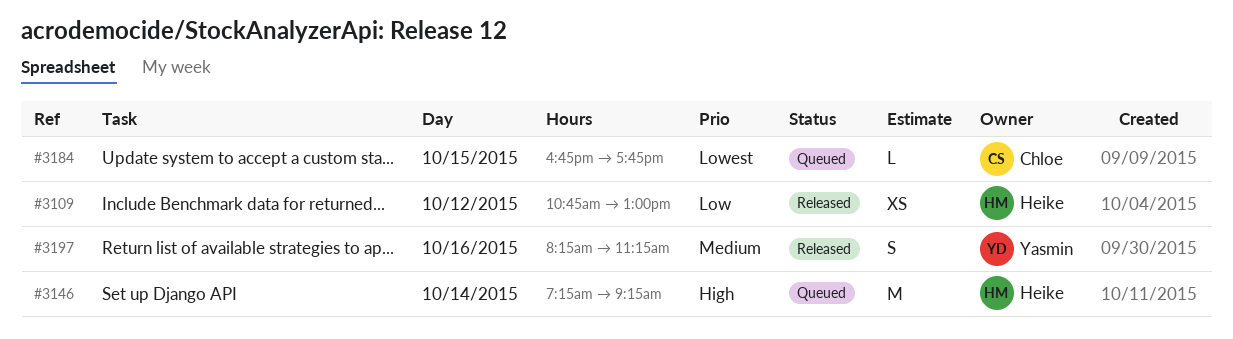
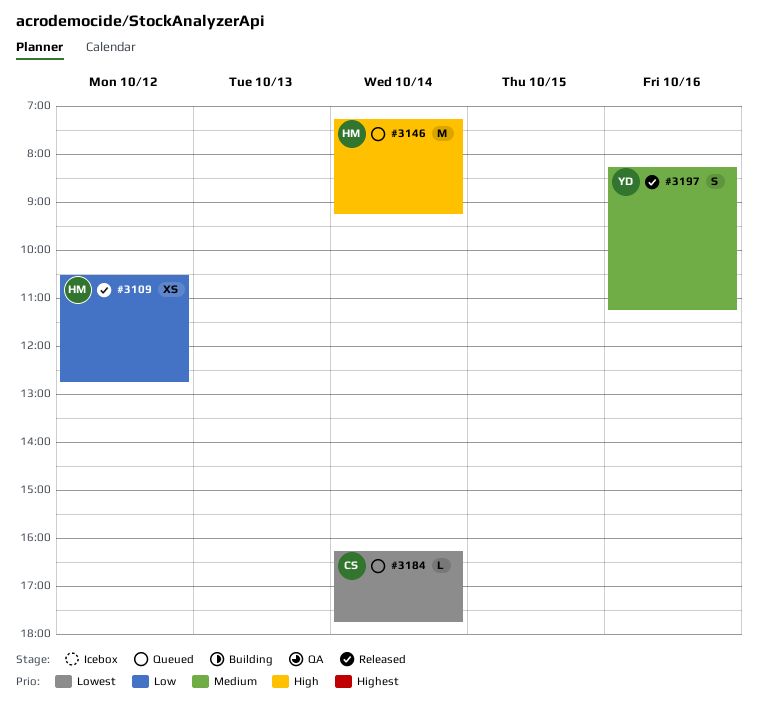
#3109, begins: 10:45 -> 10:30
#3109, ends: 13:00 -> 12:45
#3184, day: Oct 15 -> Oct 14
#3184, begins: 16:45 -> 16:15

